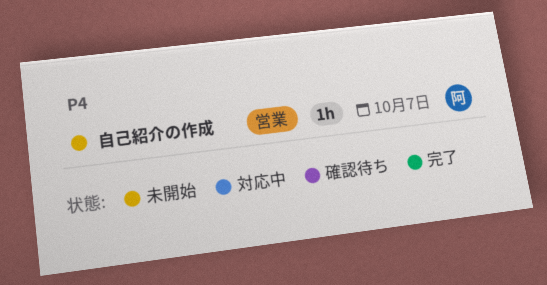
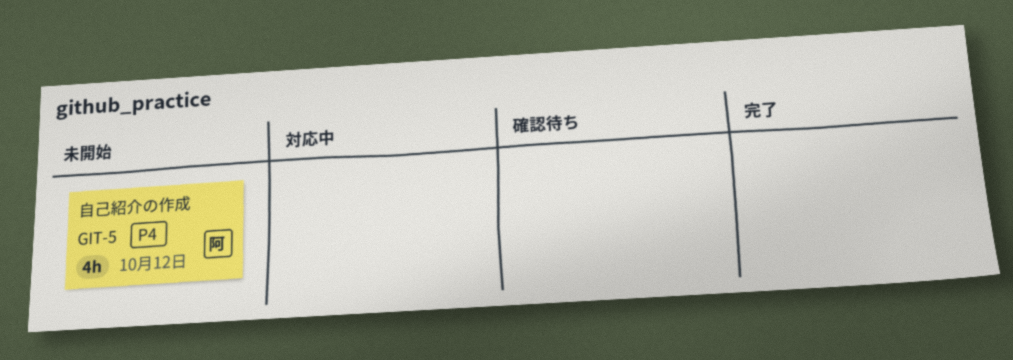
自己紹介の作成, estimate: 1h -> 4h
自己紹介の作成, due: Oct 7 -> Oct 12

